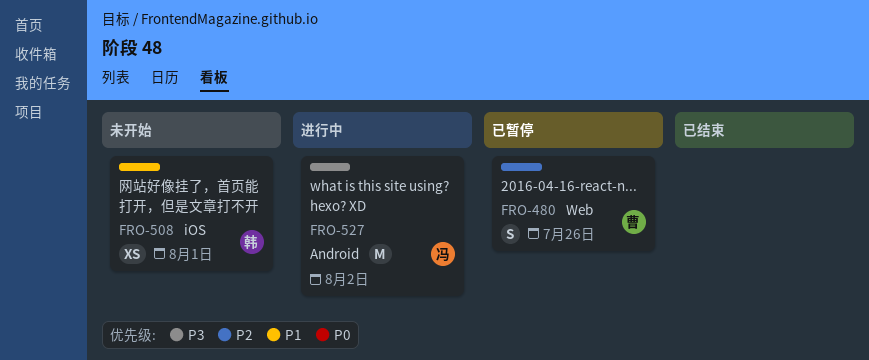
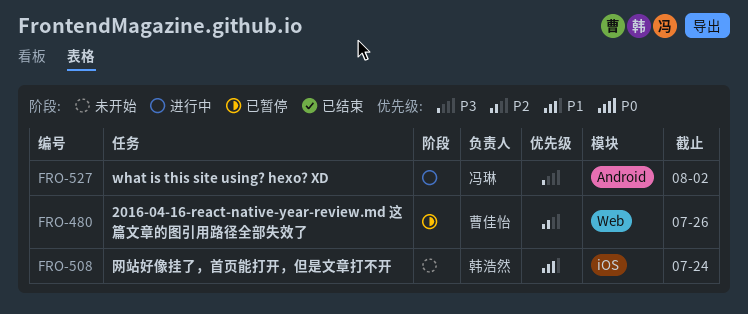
FRO-508, due: Aug 1 -> Jul 24

